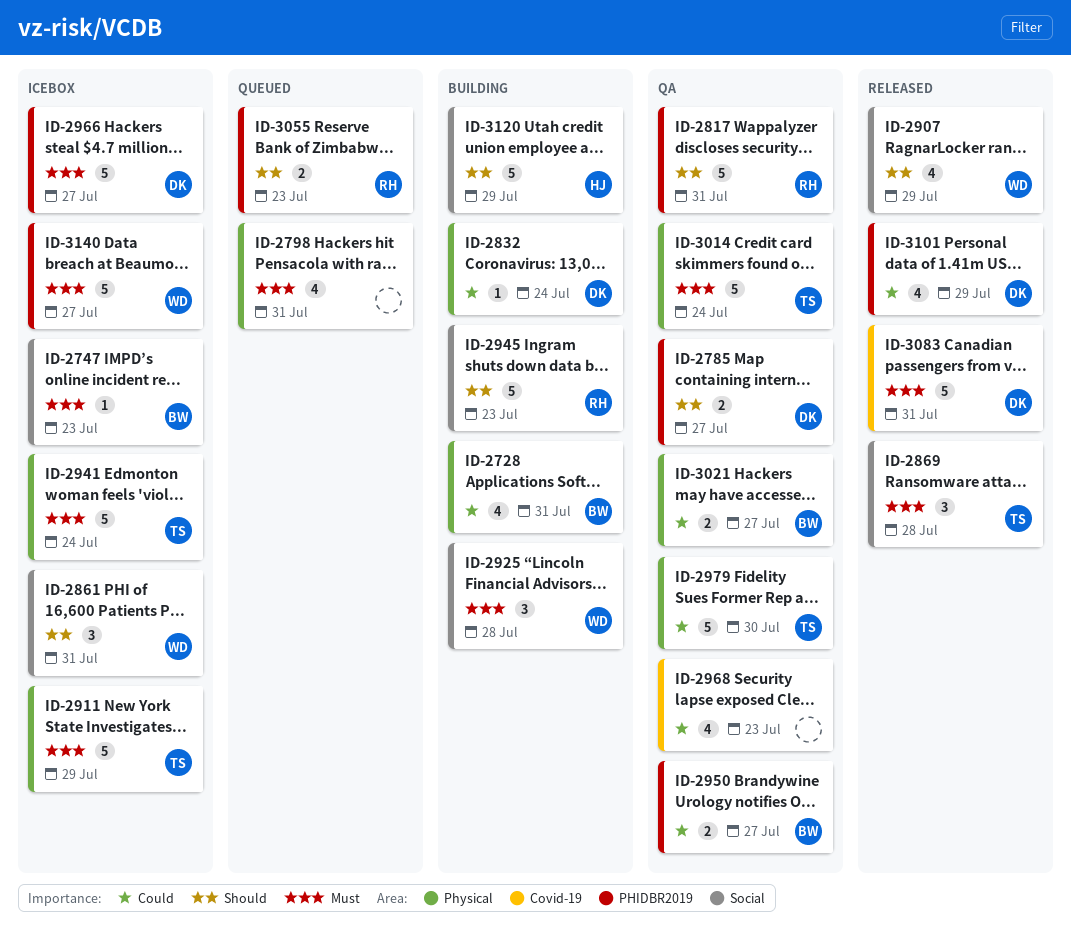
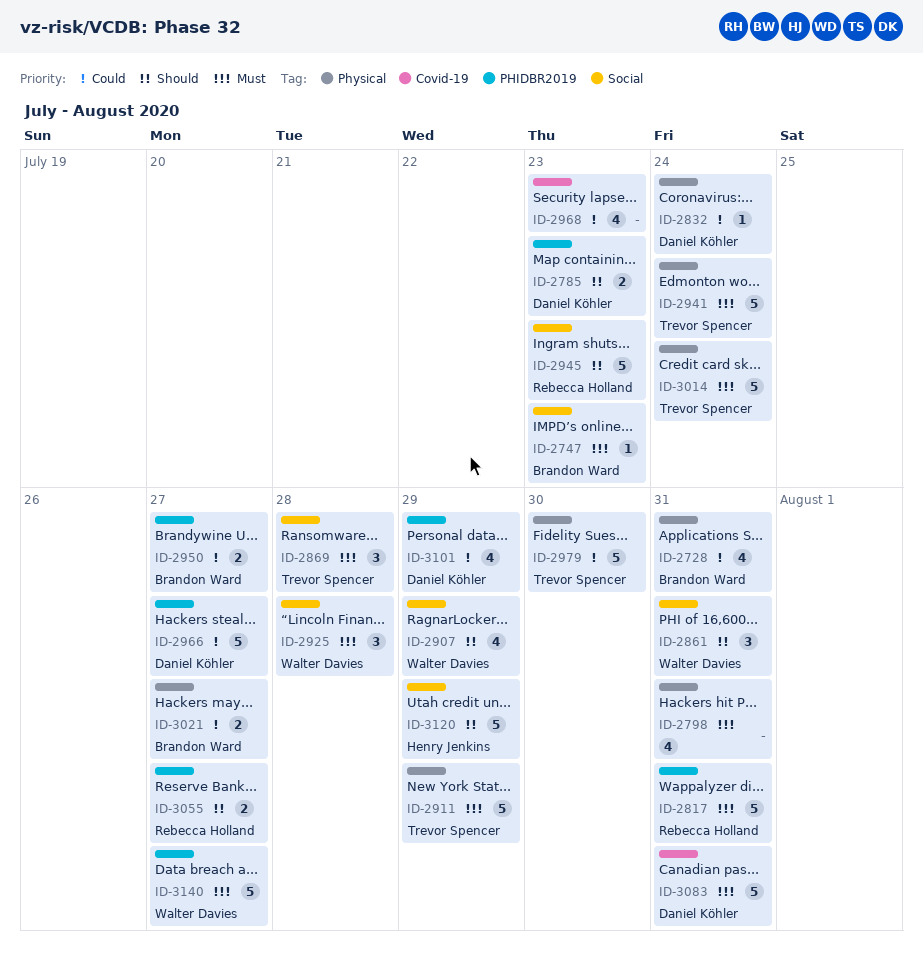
ID-2785, due: Jul 27 -> Jul 23
ID-2817, priority: Should -> Must
ID-2966, priority: Must -> Could
ID-3055, due: Jul 23 -> Jul 27

